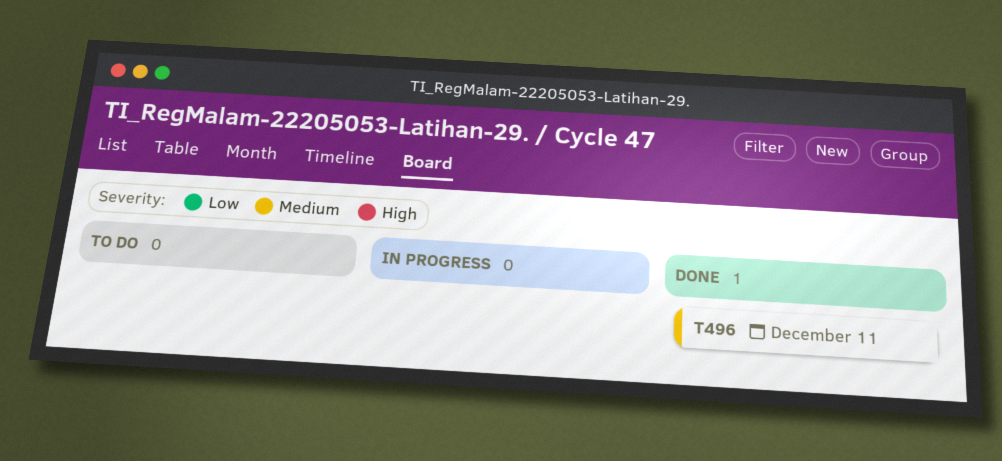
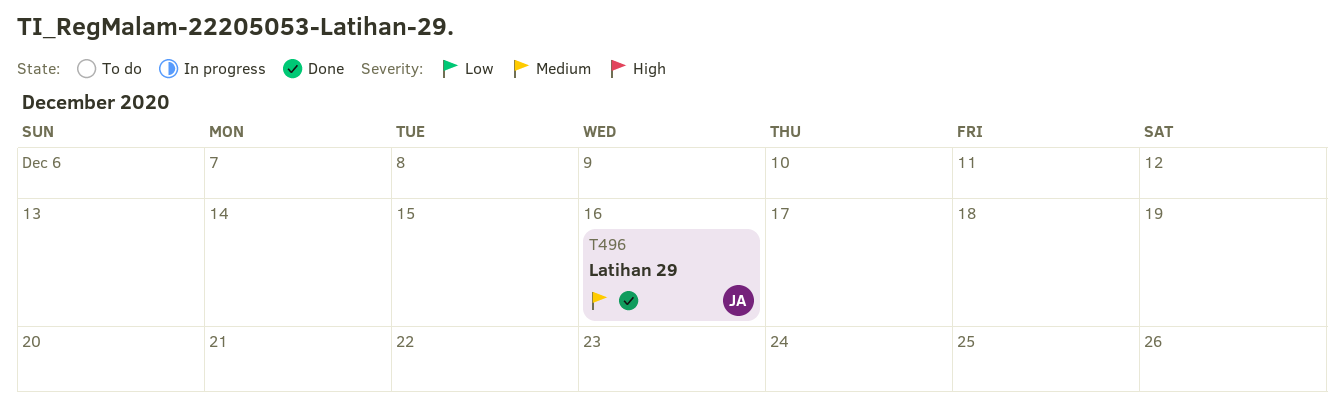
T496, due: Dec 11 -> Dec 16

